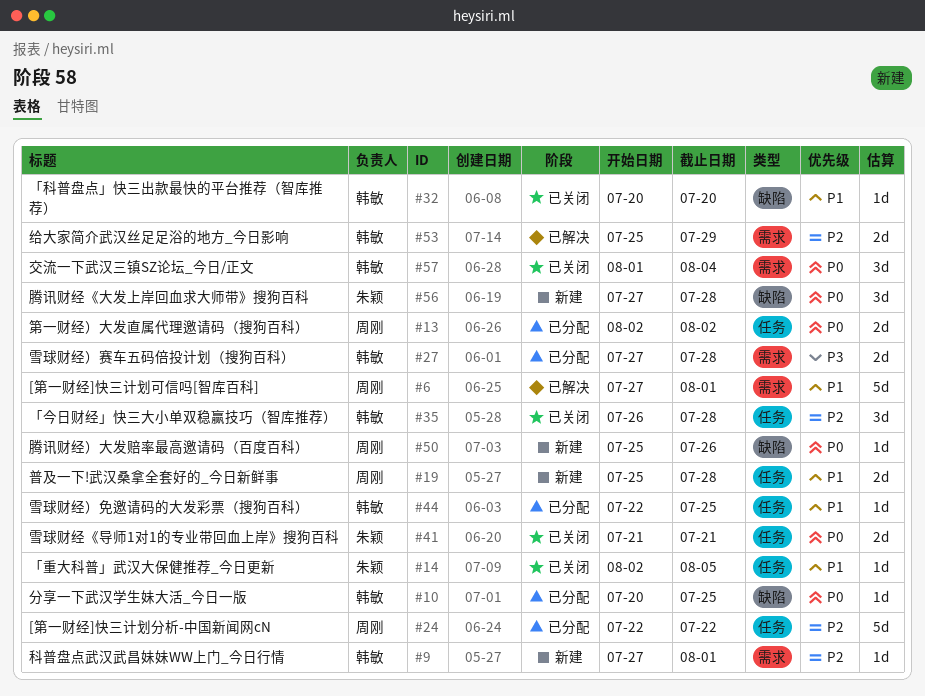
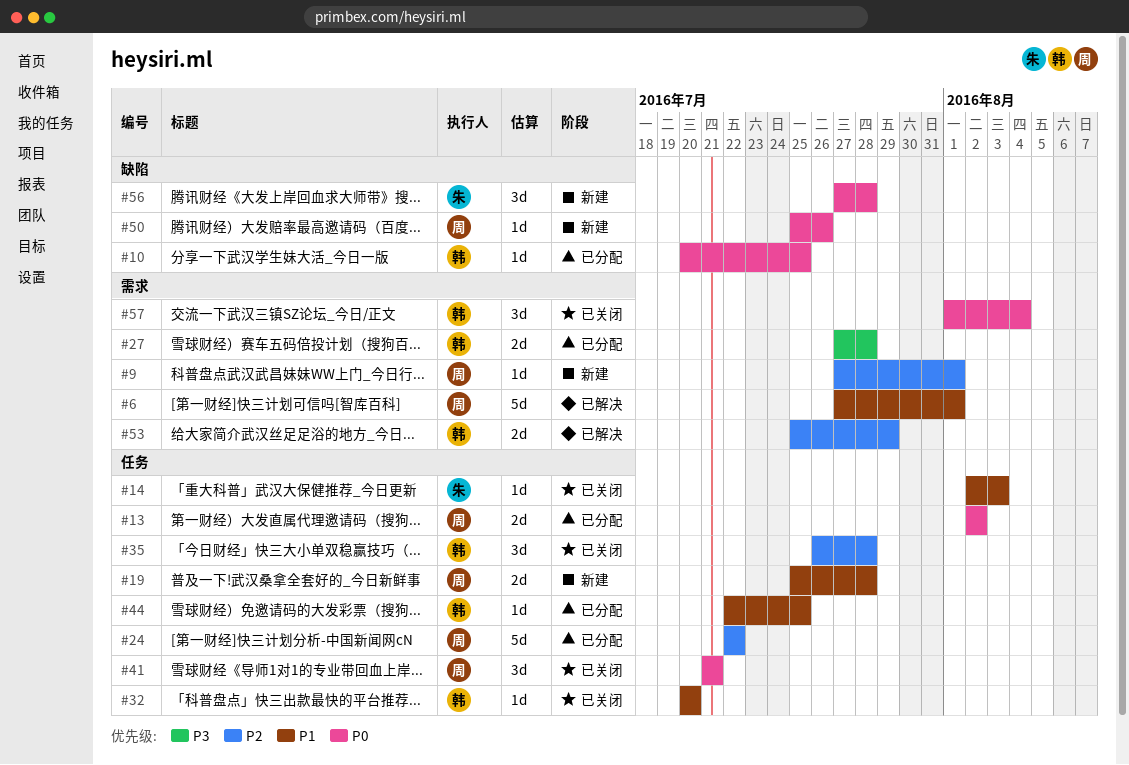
#9, owner: 韩敏 -> 周刚
#14, due: Aug 5 -> Aug 3
#32, label: 缺陷 -> 任务
#41, owner: 朱颖 -> 周刚
#41, estimate: 2d -> 3d

